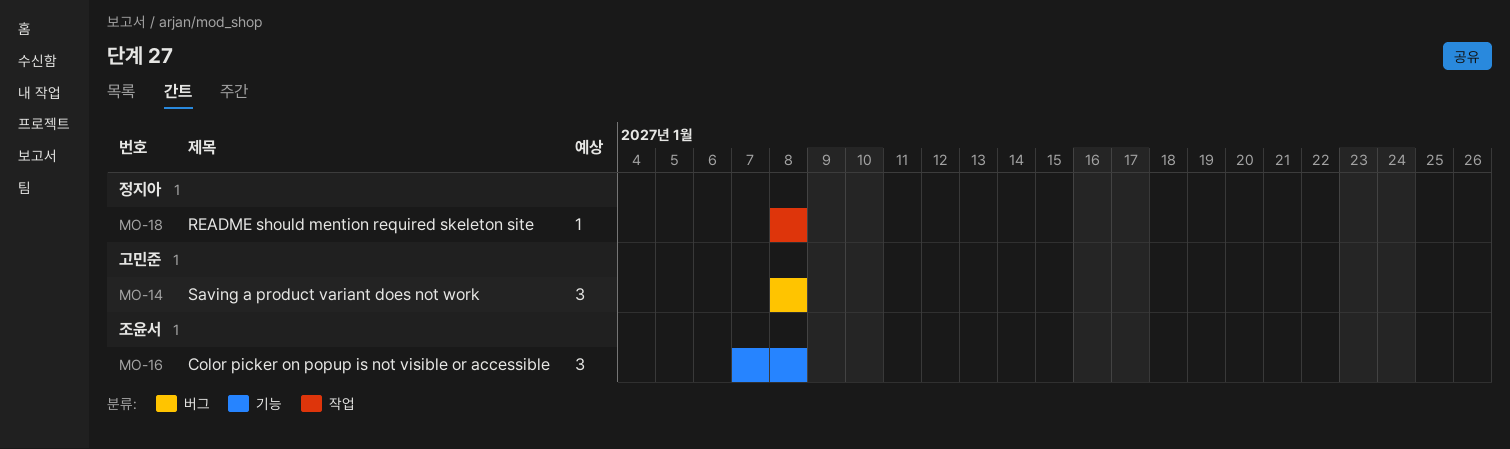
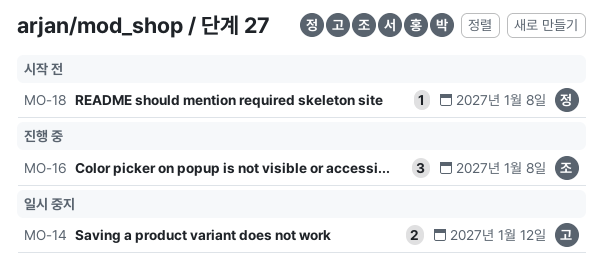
MO-14, estimate: 3 -> 2
MO-14, due: Jan 8 -> Jan 12

